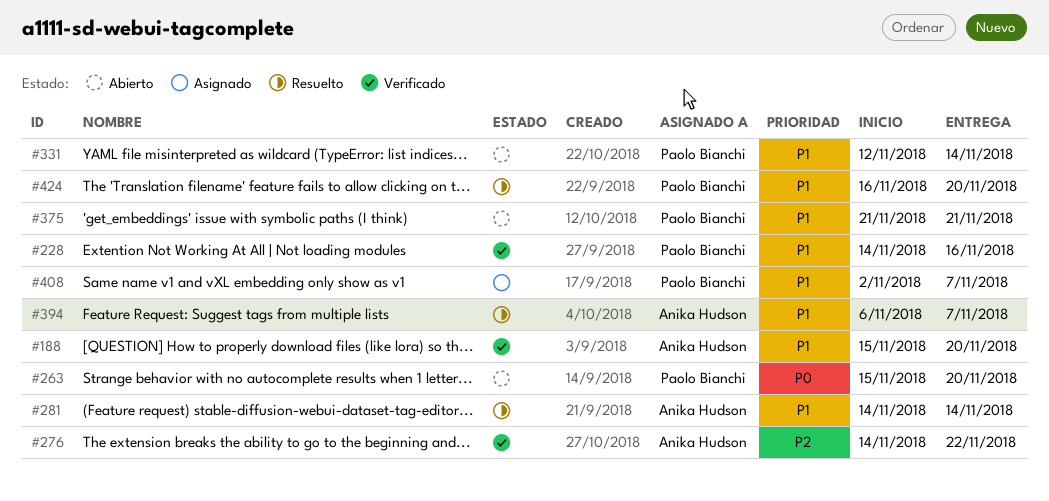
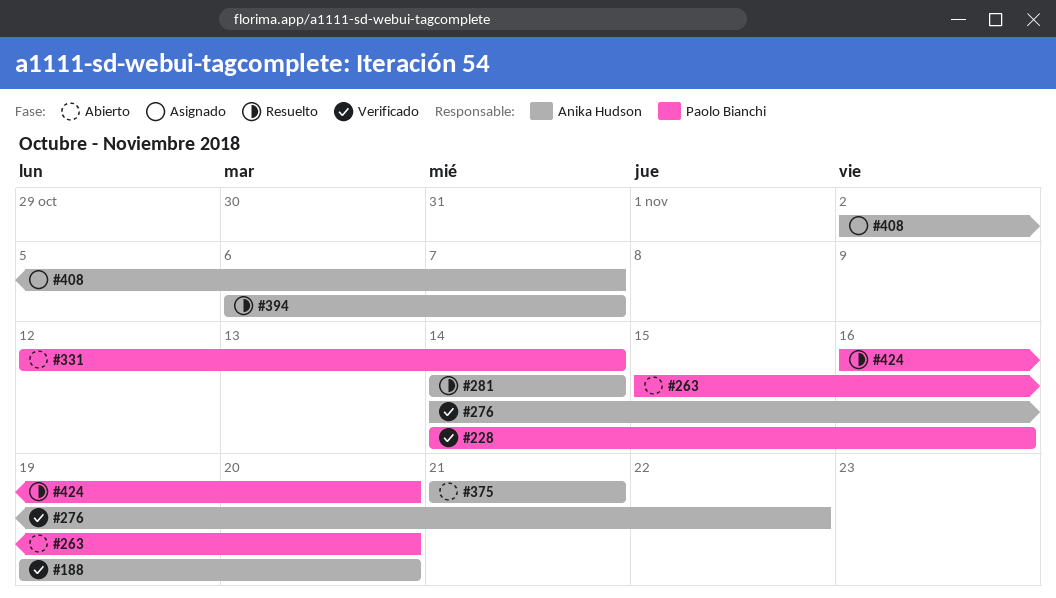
#188, start: Nov 15 -> Nov 19
#375, owner: Paolo Bianchi -> Anika Hudson
#408, owner: Paolo Bianchi -> Anika Hudson

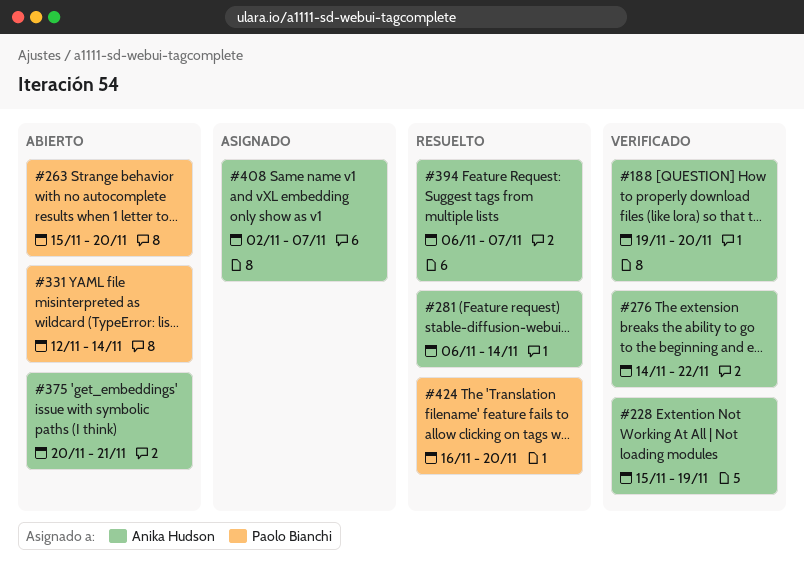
#228, owner: Paolo Bianchi -> Anika Hudson
#228, start: Nov 14 -> Nov 15
#228, due: Nov 16 -> Nov 19
#281, start: Nov 14 -> Nov 6
#375, start: Nov 21 -> Nov 20

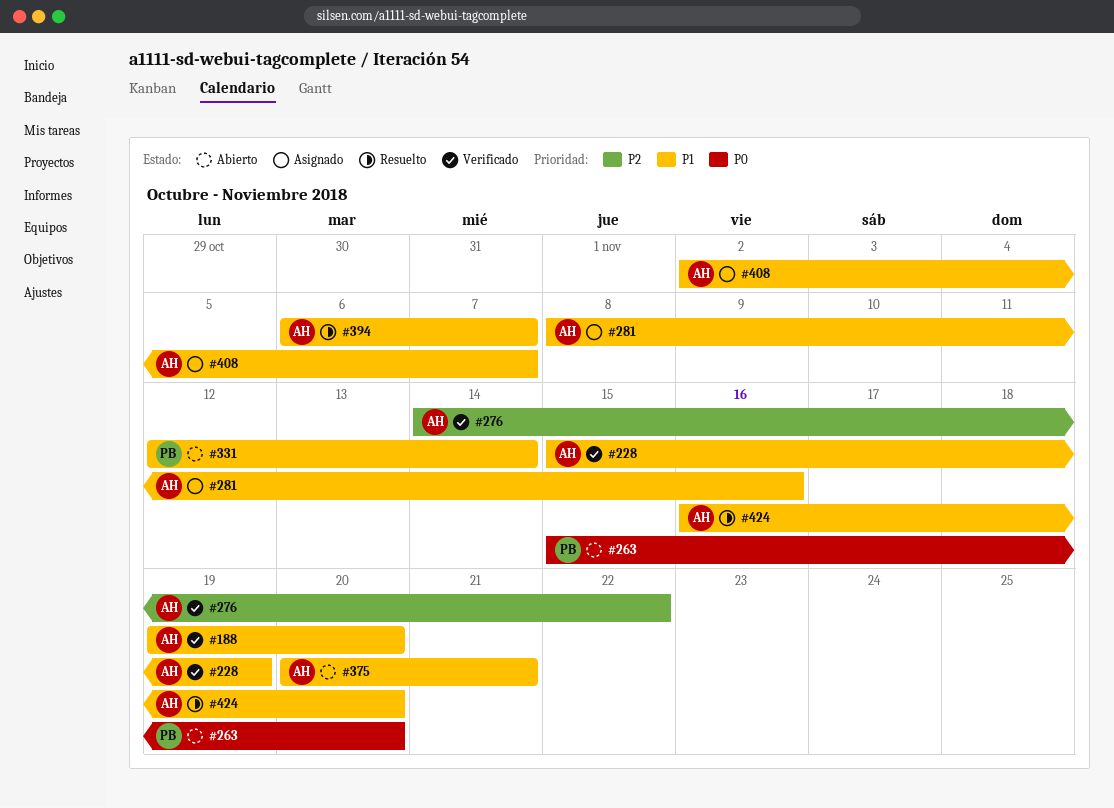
#281, status: Resuelto -> Asignado
#281, start: Nov 6 -> Nov 8
#281, due: Nov 14 -> Nov 16
#424, owner: Paolo Bianchi -> Anika Hudson

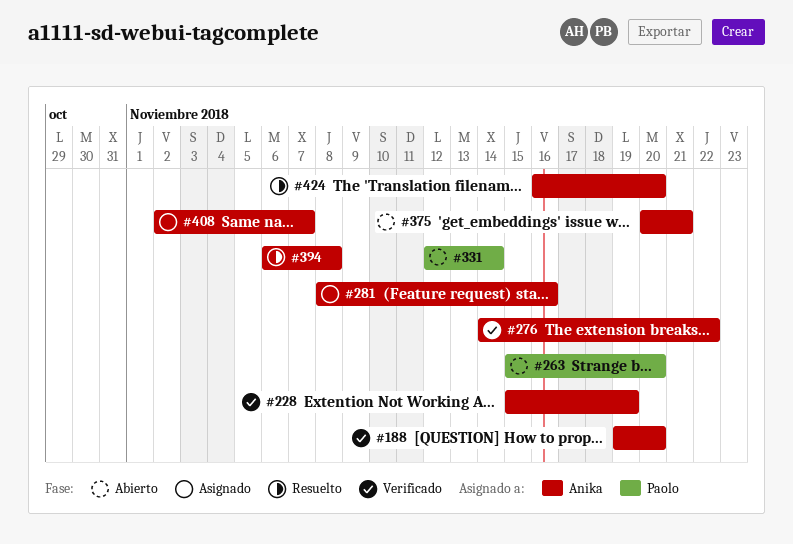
#394, due: Nov 7 -> Nov 8

